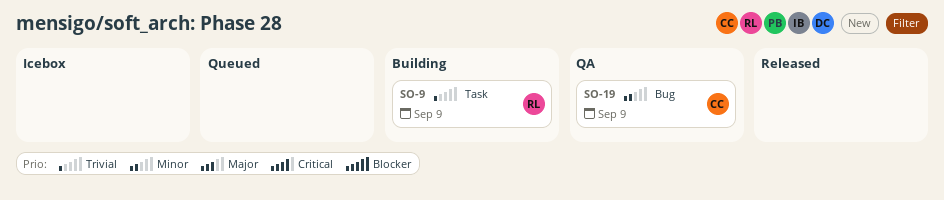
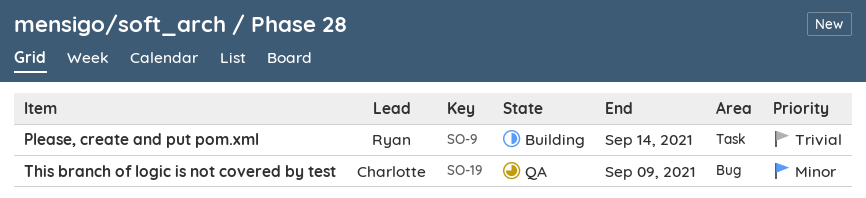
SO-9, due: Sep 9 -> Sep 14

